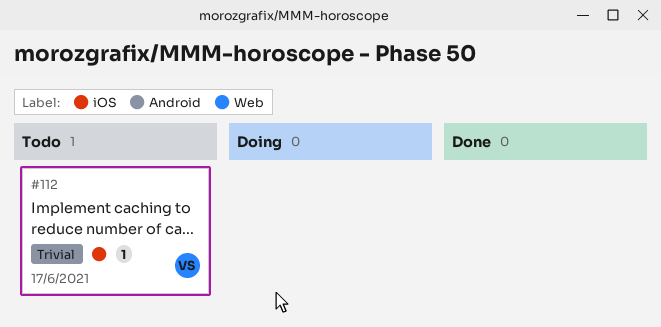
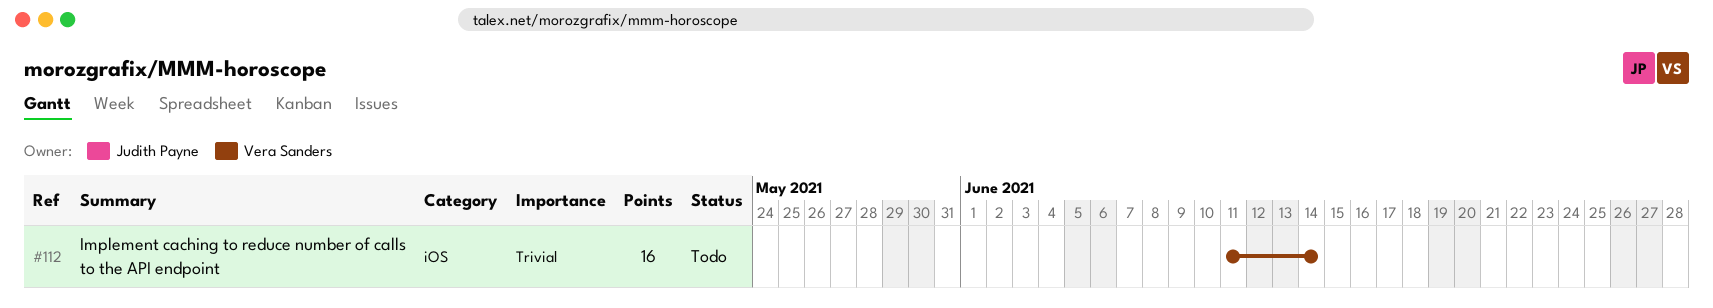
#112, estimate: 1 -> 16
#112, due: Jun 17 -> Jun 14

